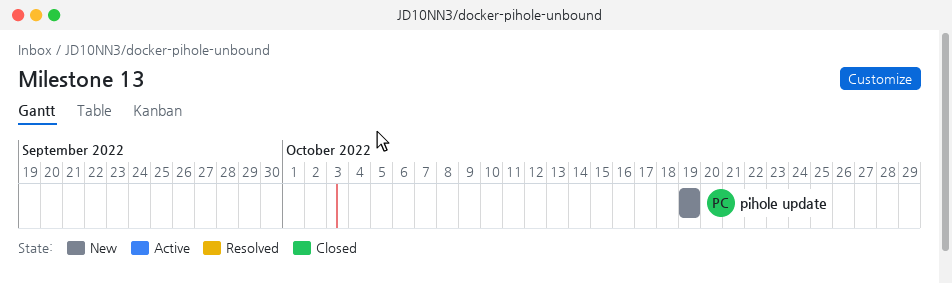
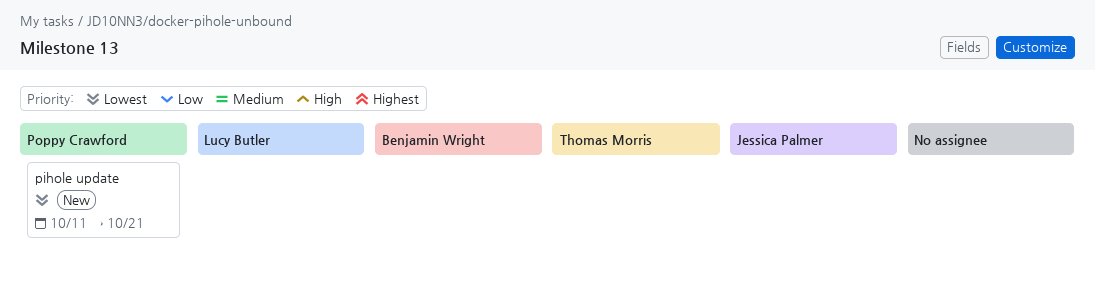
pihole update, start: Oct 19 -> Oct 11
pihole update, due: Oct 19 -> Oct 21

